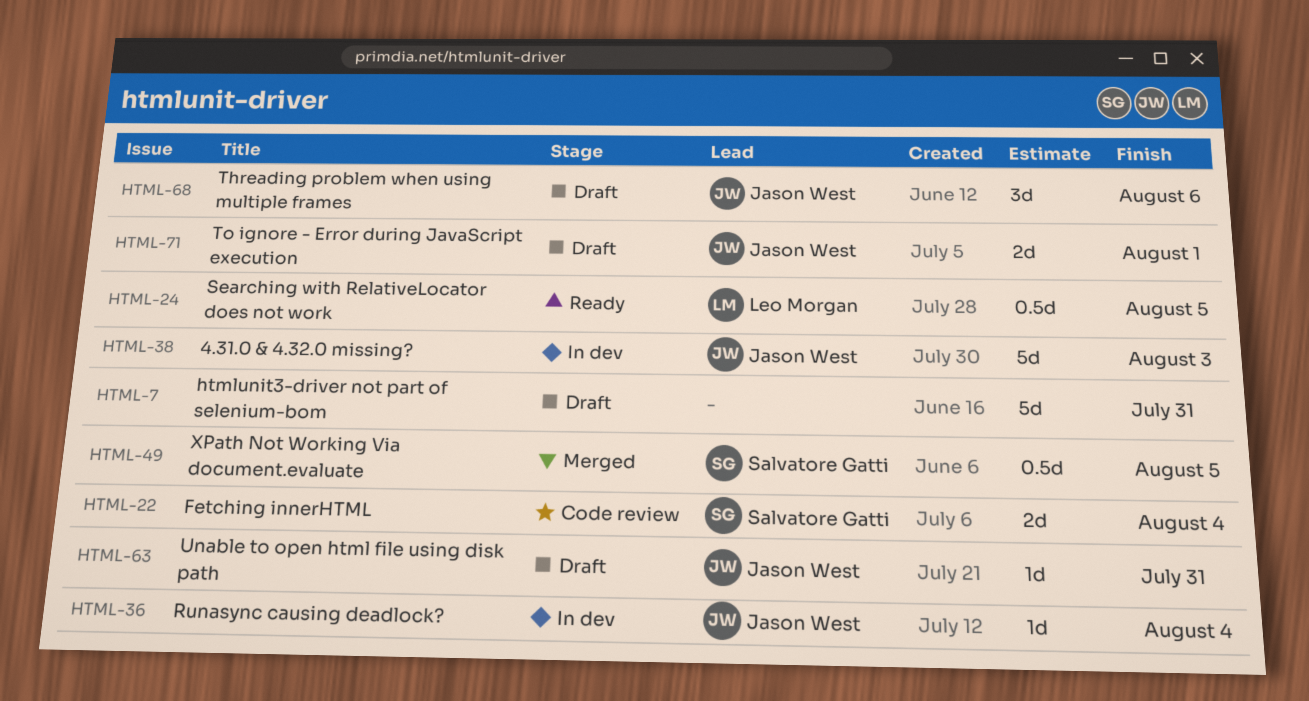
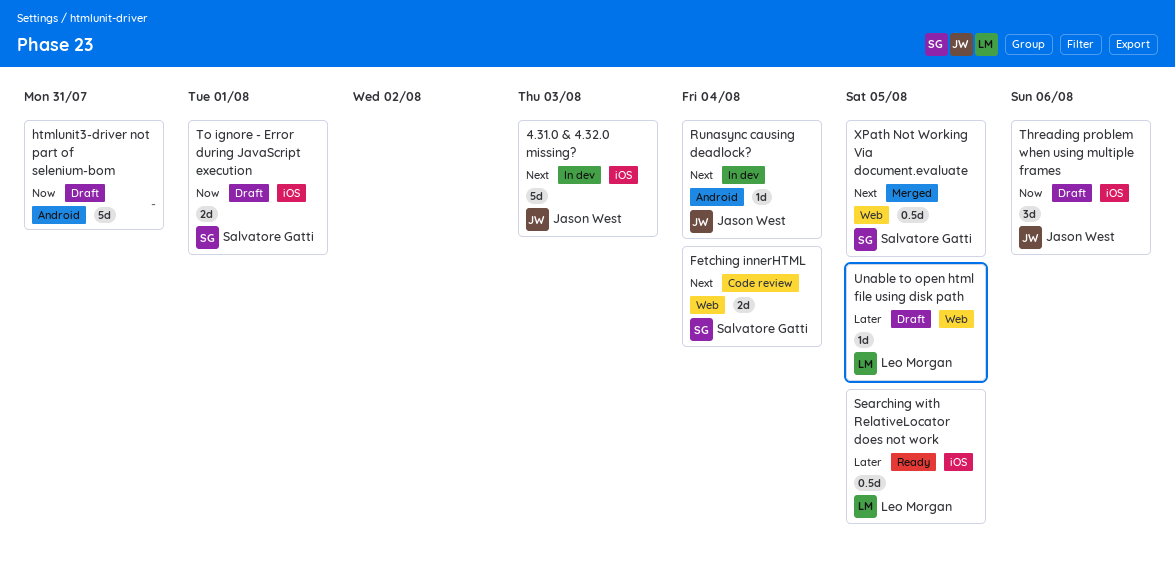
To ignore - Error during JavaScript execution, owner: Jason West -> Salvatore Gatti
Unable to open html file using disk path, owner: Jason West -> Leo Morgan
Unable to open html file using disk path, due: Jul 31 -> Aug 5

